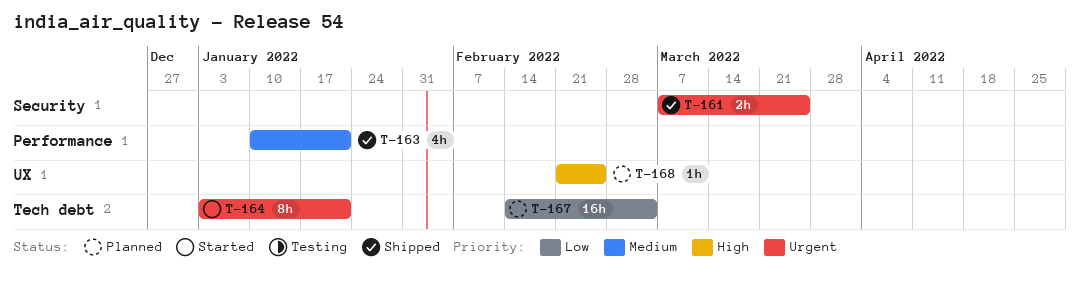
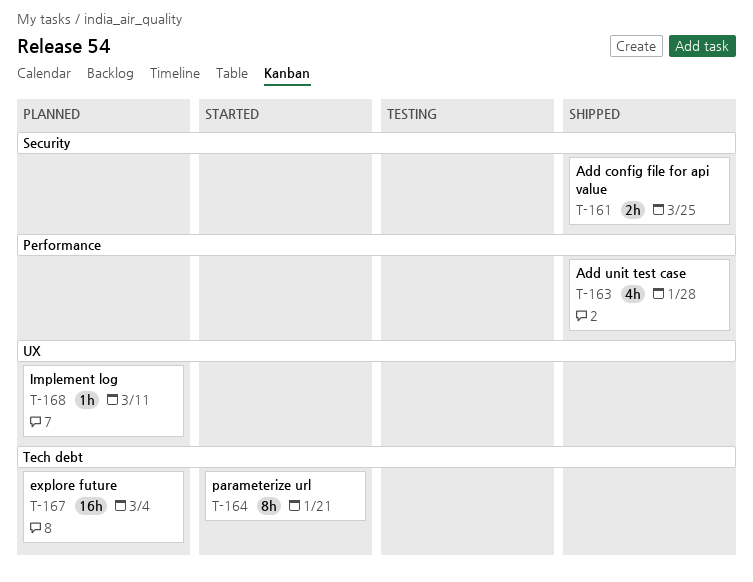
T-163, due: Jan 21 -> Jan 28
T-168, due: Feb 25 -> Mar 11

